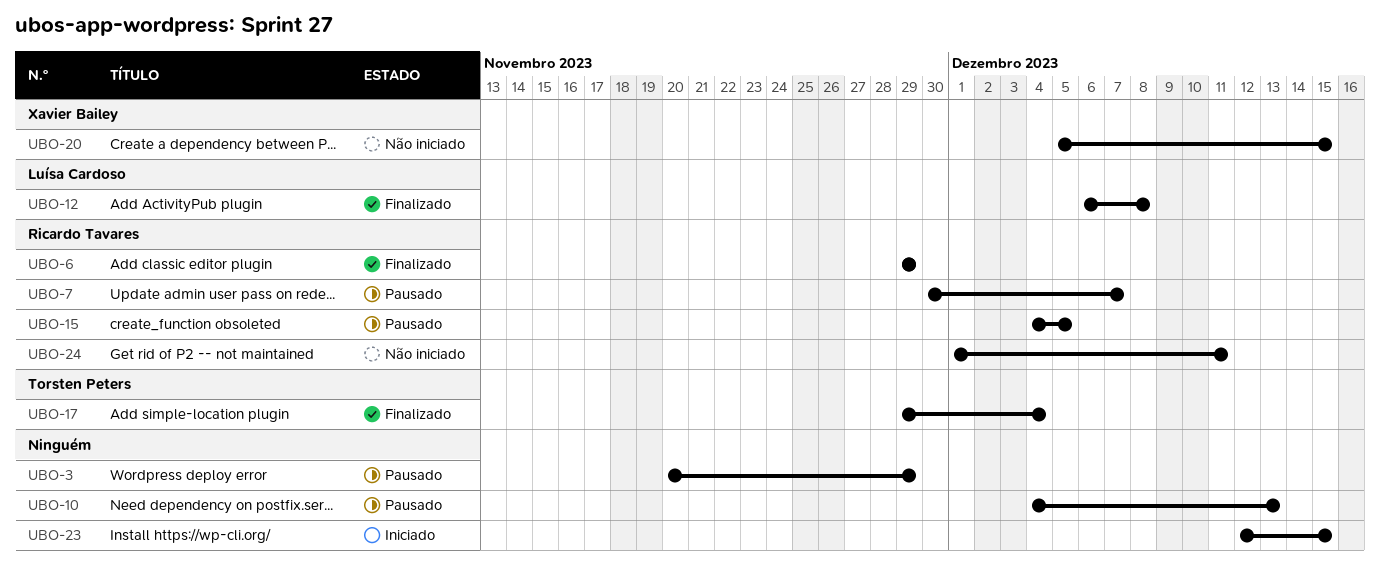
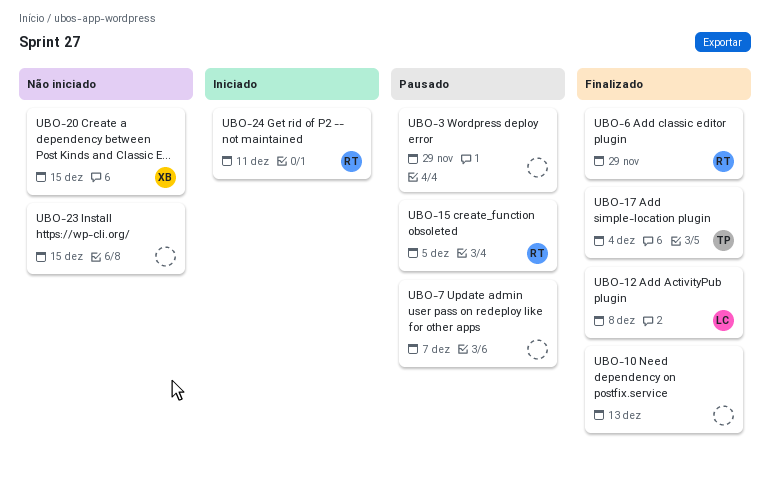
UBO-7, owner: Ricardo Tavares -> none
UBO-10, status: Pausado -> Finalizado
UBO-23, status: Iniciado -> Não iniciado
UBO-24, status: Não iniciado -> Iniciado

